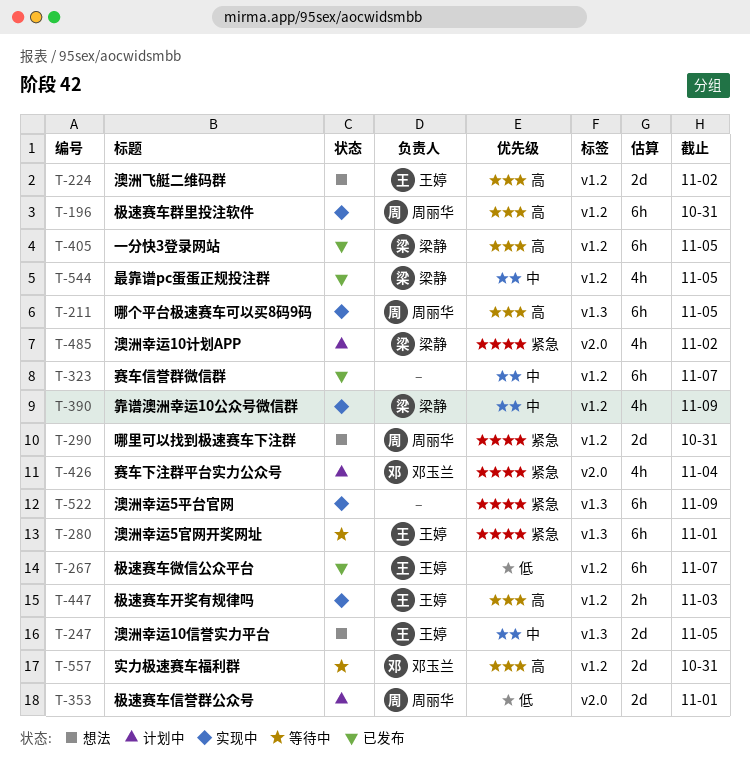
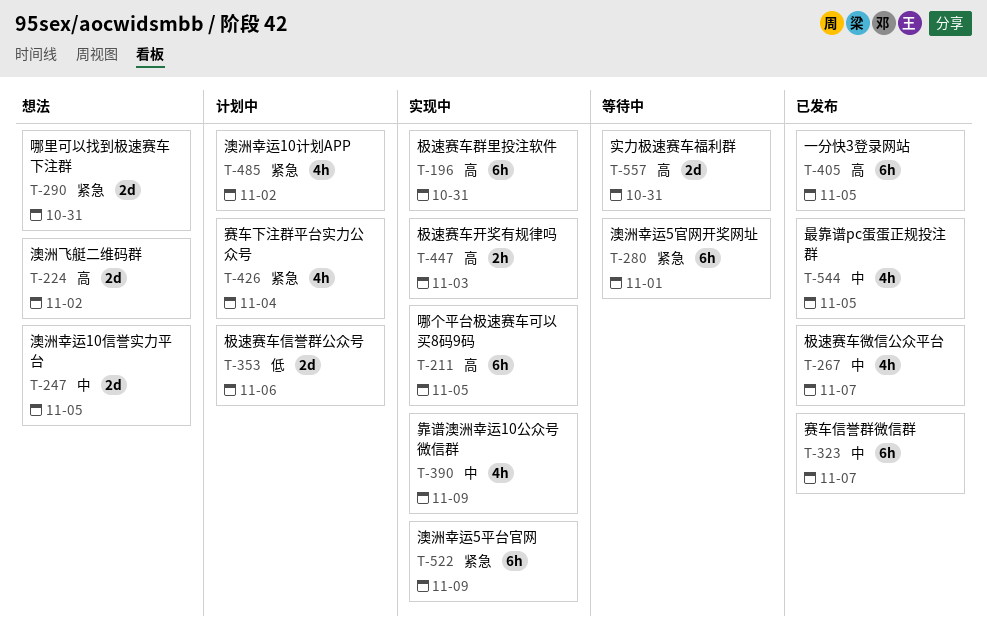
T-267, priority: 低 -> 中
T-267, estimate: 6h -> 4h
T-353, due: Nov 1 -> Nov 6

